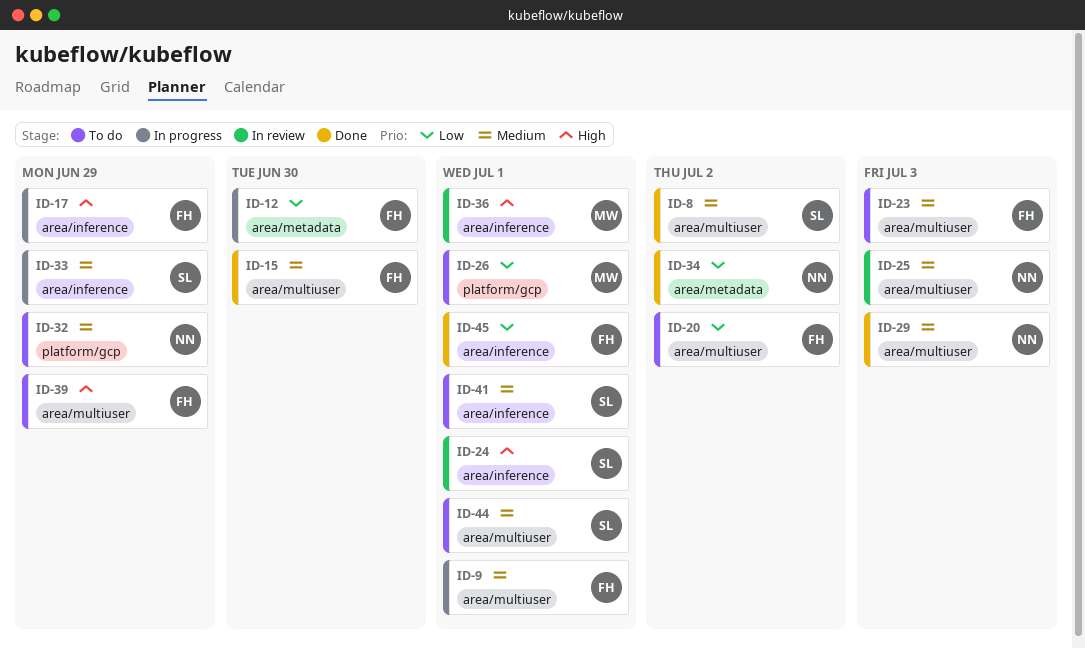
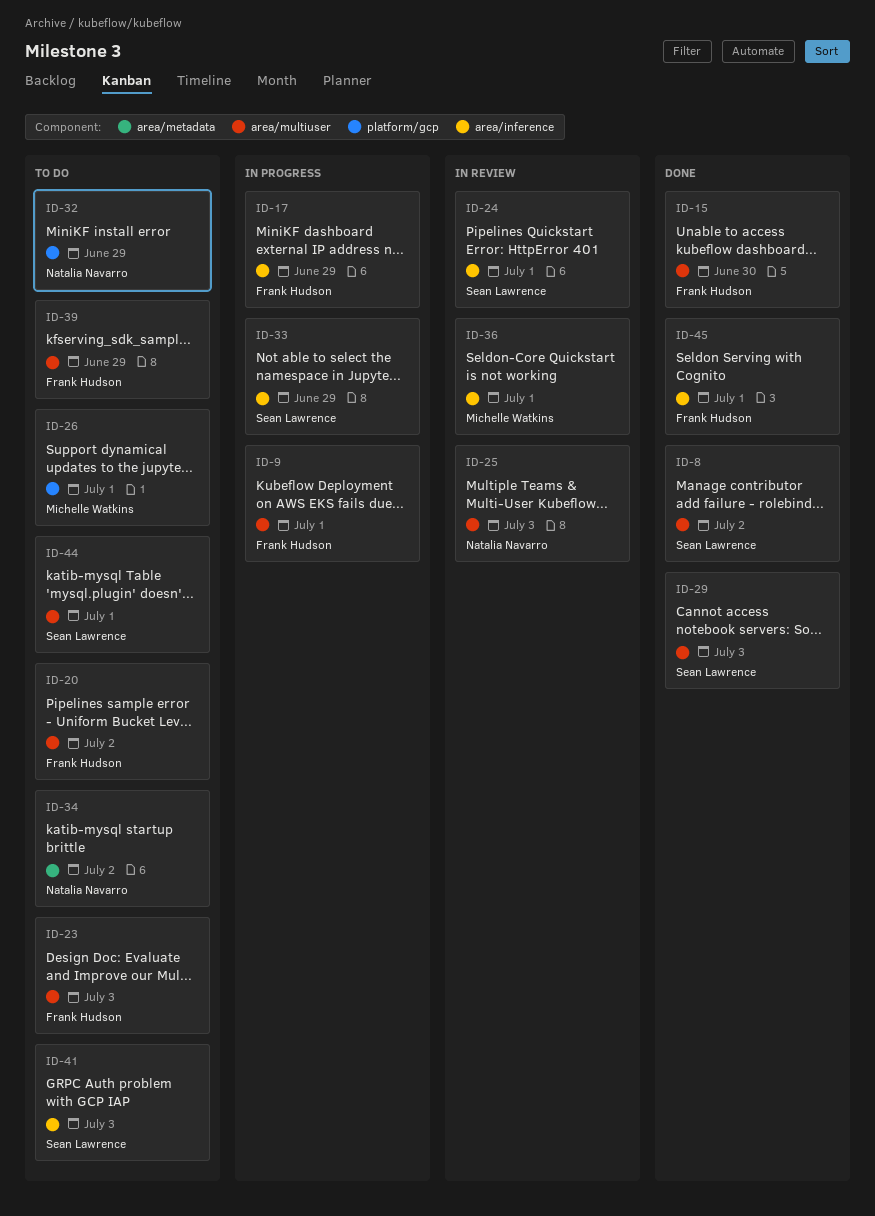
ID-12: present -> none
ID-29, owner: Natalia Navarro -> Sean Lawrence
ID-34, status: Done -> To do
ID-41, due: Jul 1 -> Jul 3

